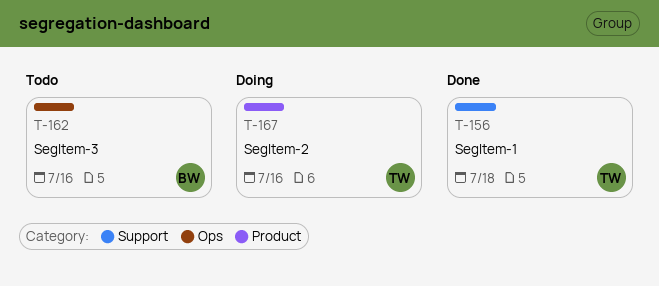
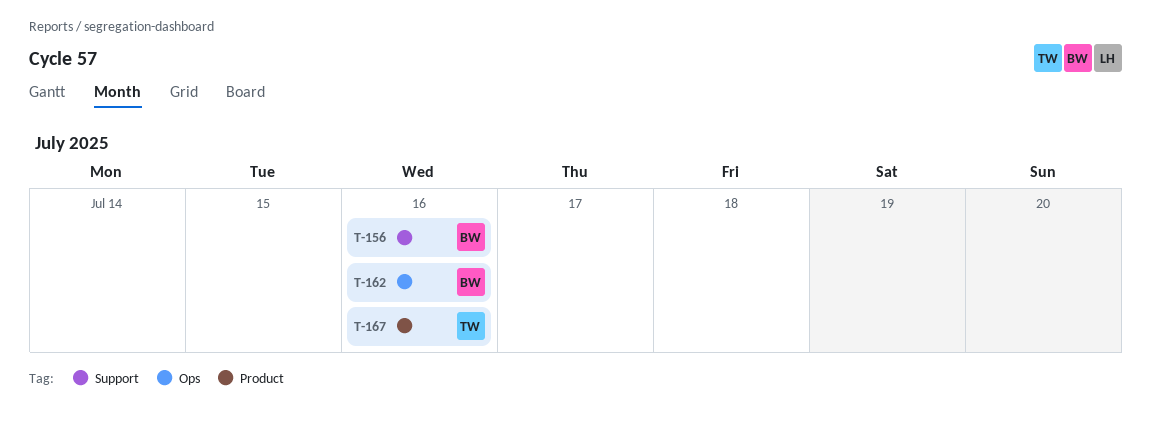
T-156, owner: TW -> BW
T-156, due: Jul 18 -> Jul 16

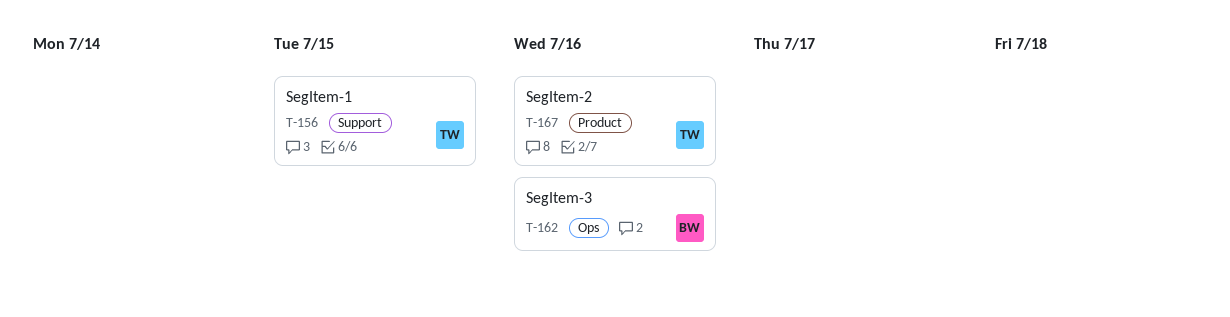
T-156, owner: BW -> TW
T-156, due: Jul 16 -> Jul 15

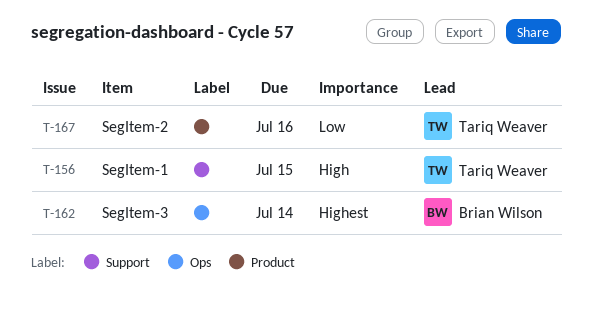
T-162, due: Jul 16 -> Jul 14

